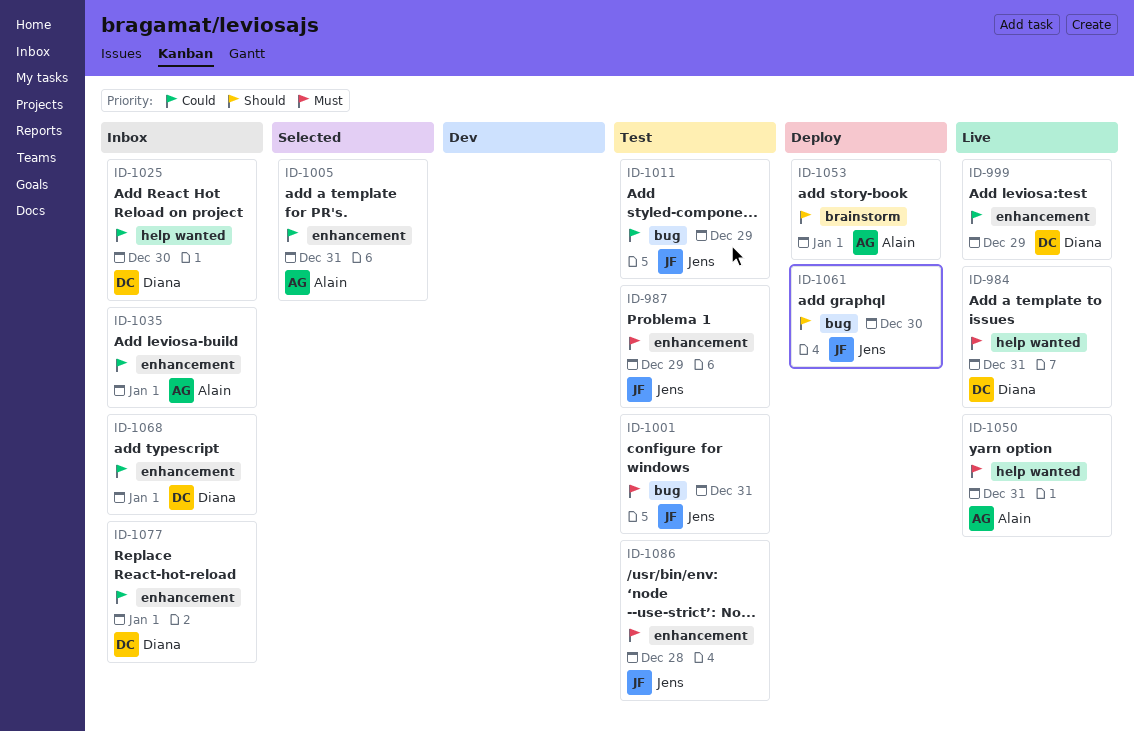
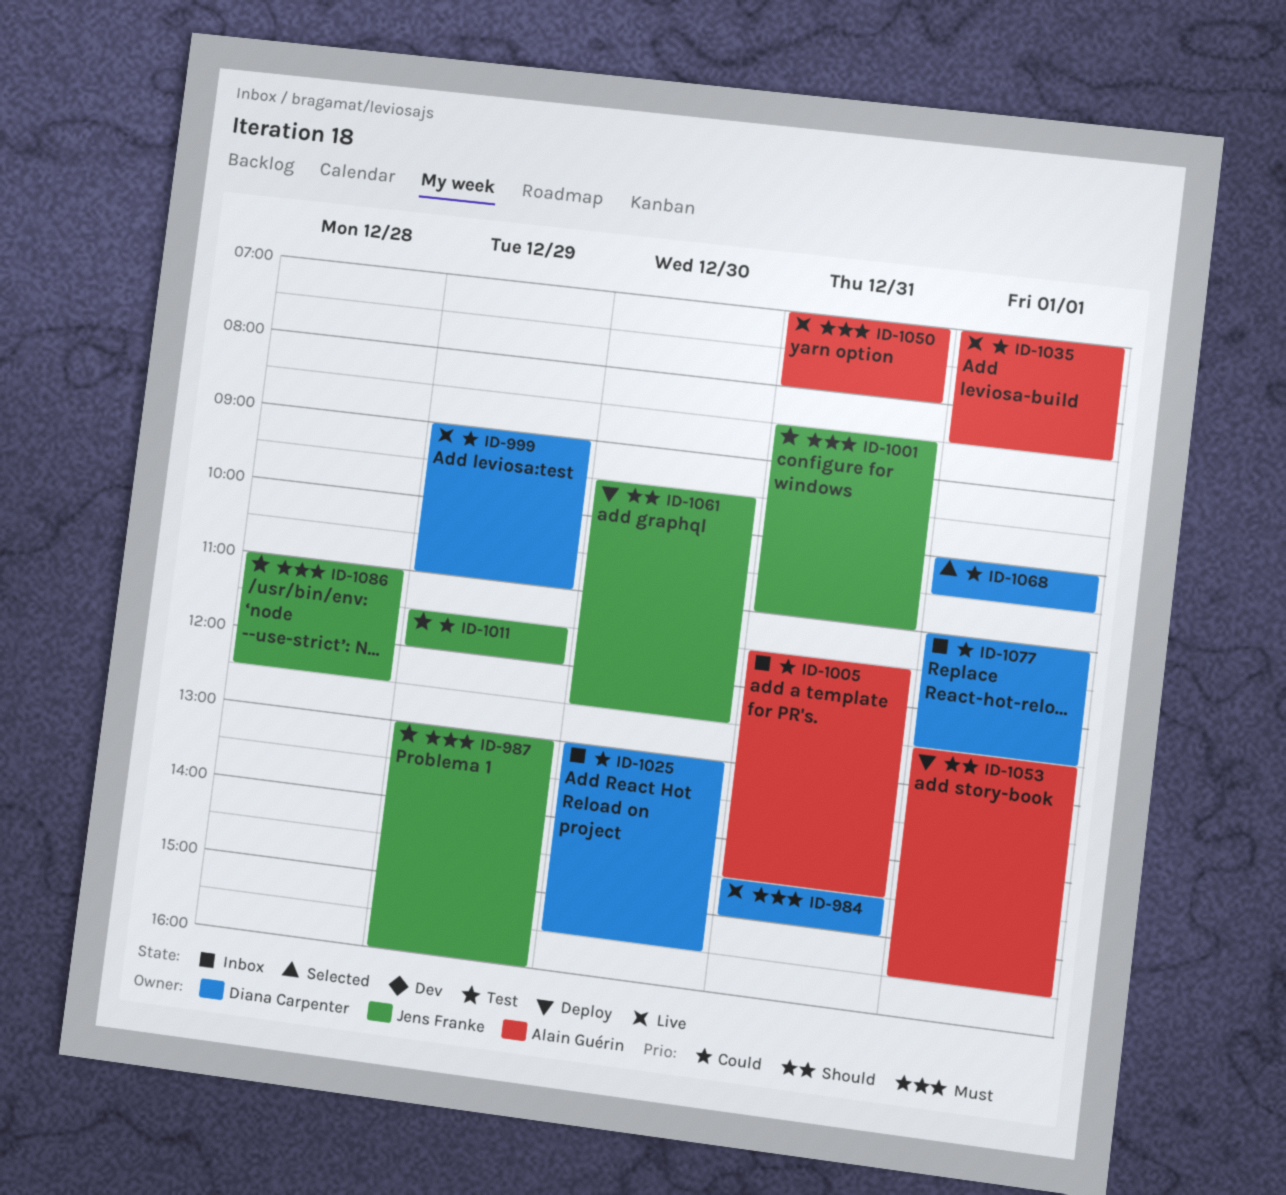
ID-1005, status: Selected -> Inbox
ID-1035, status: Inbox -> Live
ID-1068, status: Inbox -> Selected

